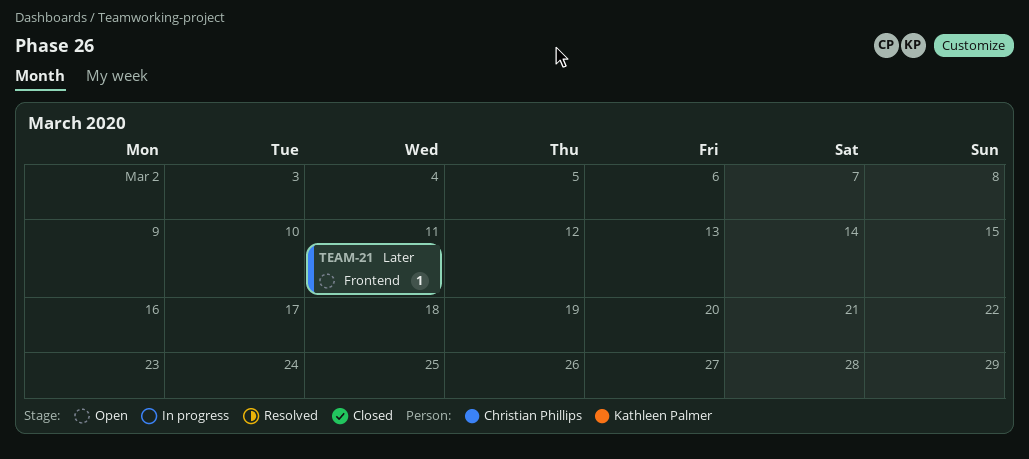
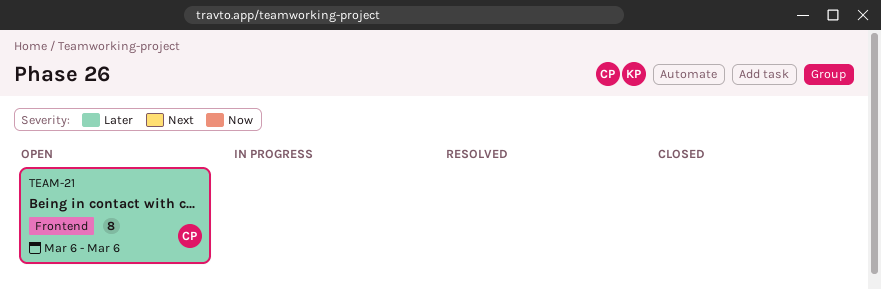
TEAM-21, estimate: 1 -> 8
TEAM-21, due: Mar 11 -> Mar 6

